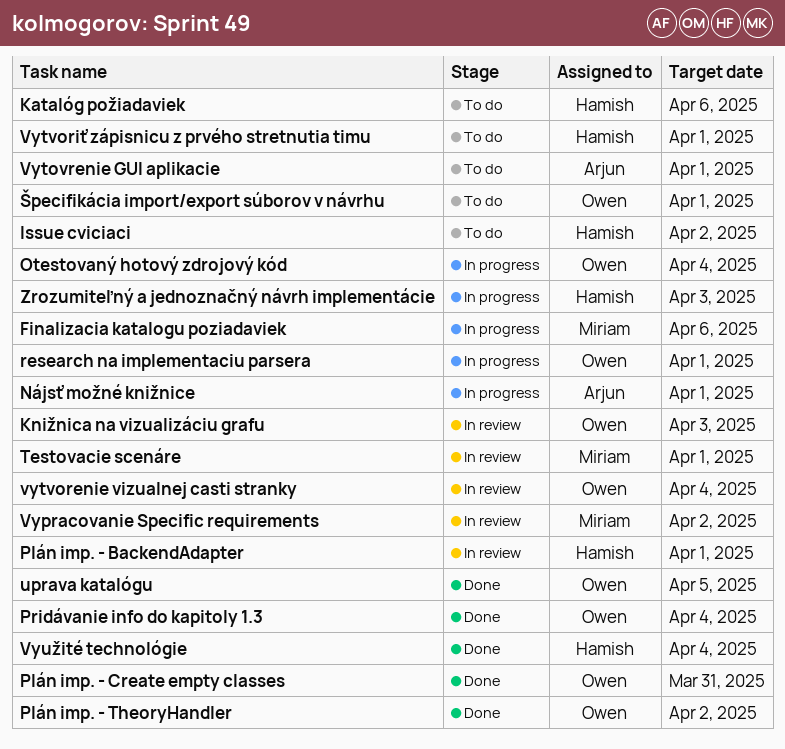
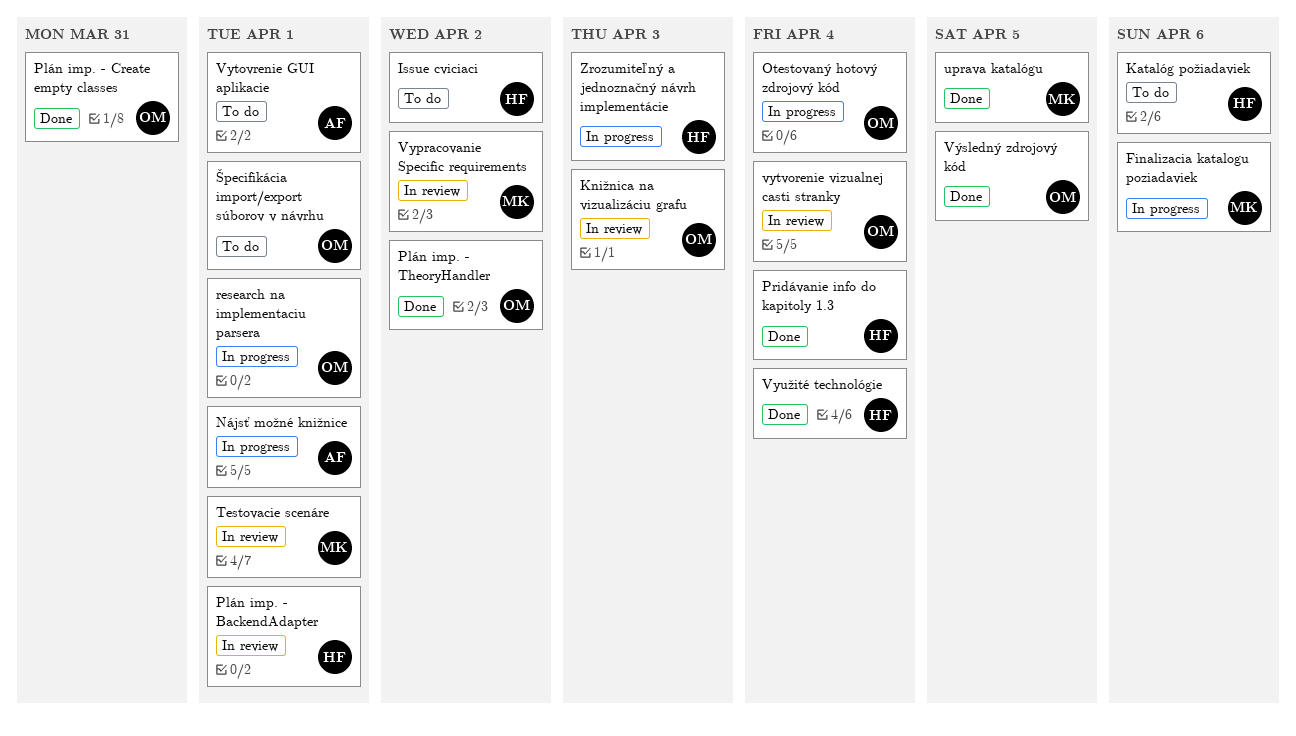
Pridávanie info do kapitoly 1.3, owner: Owen -> Hamish
uprava katalógu, owner: Owen -> Miriam
Vytvoriť zápisnicu z prvého stretnutia timu: present -> none
Výsledný zdrojový kód: none -> present

